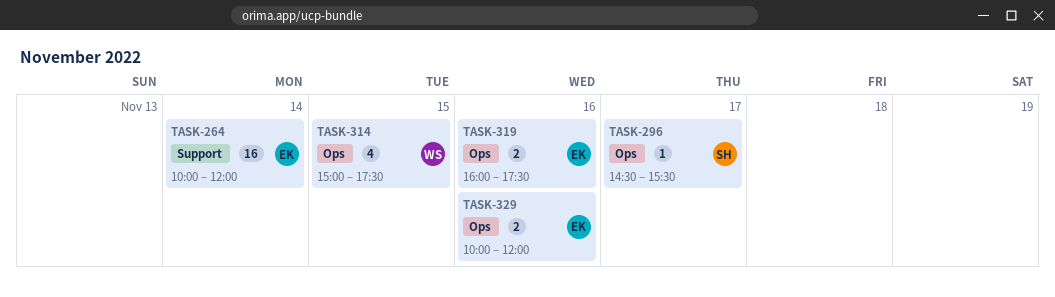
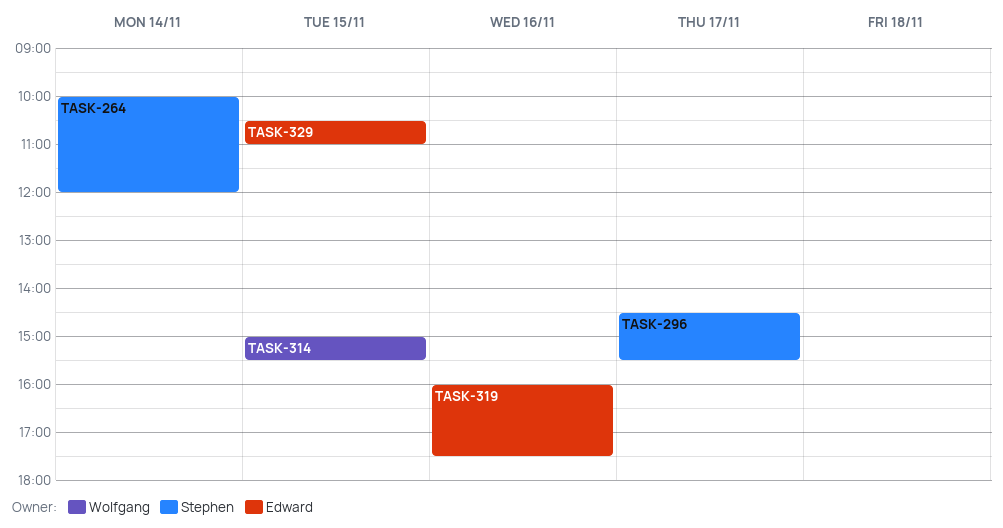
TASK-264, owner: Edward -> Stephen
TASK-314, ends: 17:30 -> 15:30
TASK-329, day: Nov 16 -> Nov 15
TASK-329, begins: 10:00 -> 10:30
TASK-329, ends: 12:00 -> 11:00

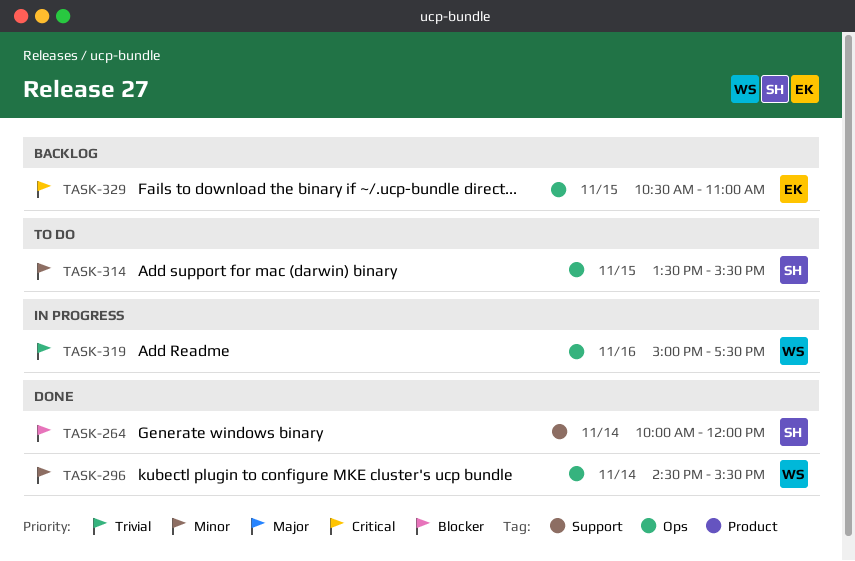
TASK-296, owner: Stephen -> Wolfgang
TASK-296, day: Nov 17 -> Nov 14
TASK-314, owner: Wolfgang -> Stephen
TASK-314, begins: 15:00 -> 13:30
TASK-319, owner: Edward -> Wolfgang
TASK-319, begins: 16:00 -> 15:00

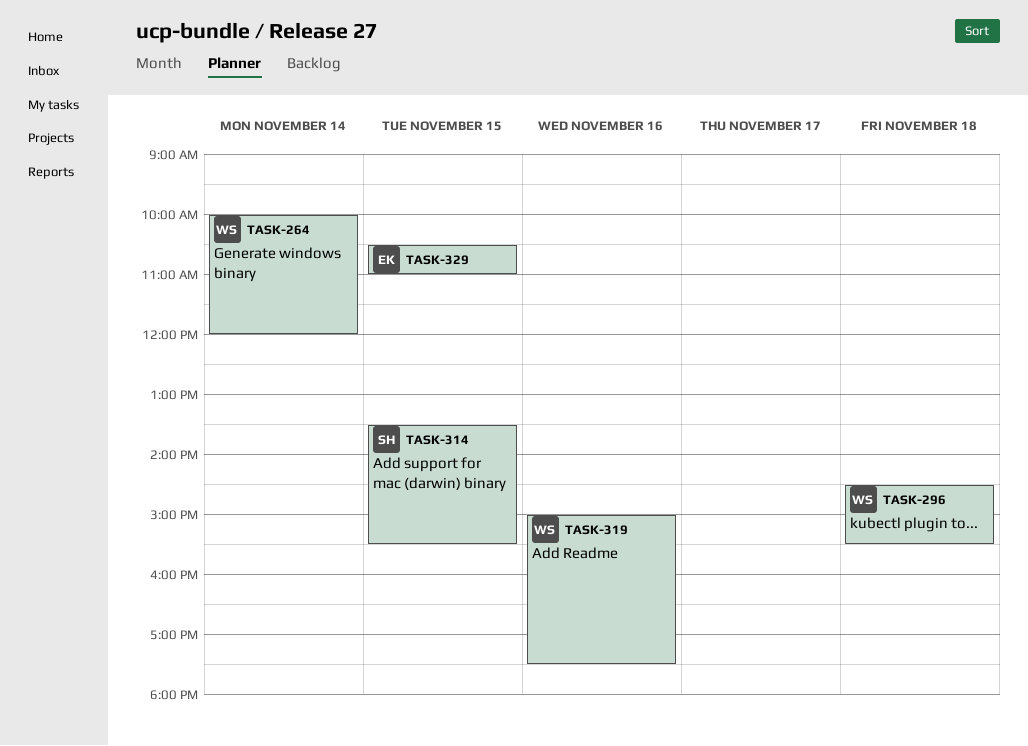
TASK-264, owner: SH -> WS
TASK-296, day: Nov 14 -> Nov 18

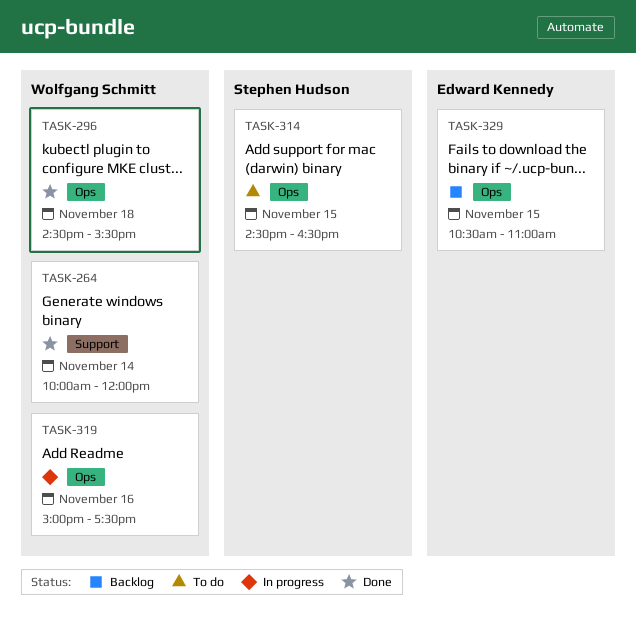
TASK-314, begins: 13:30 -> 14:30
TASK-314, ends: 15:30 -> 16:30

